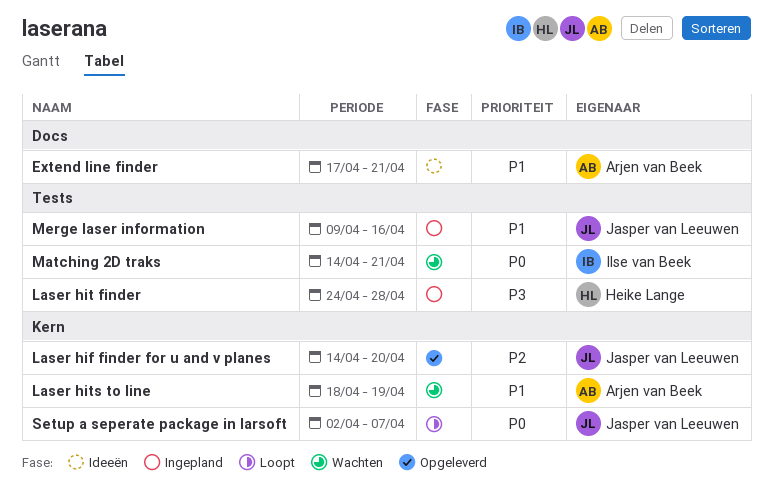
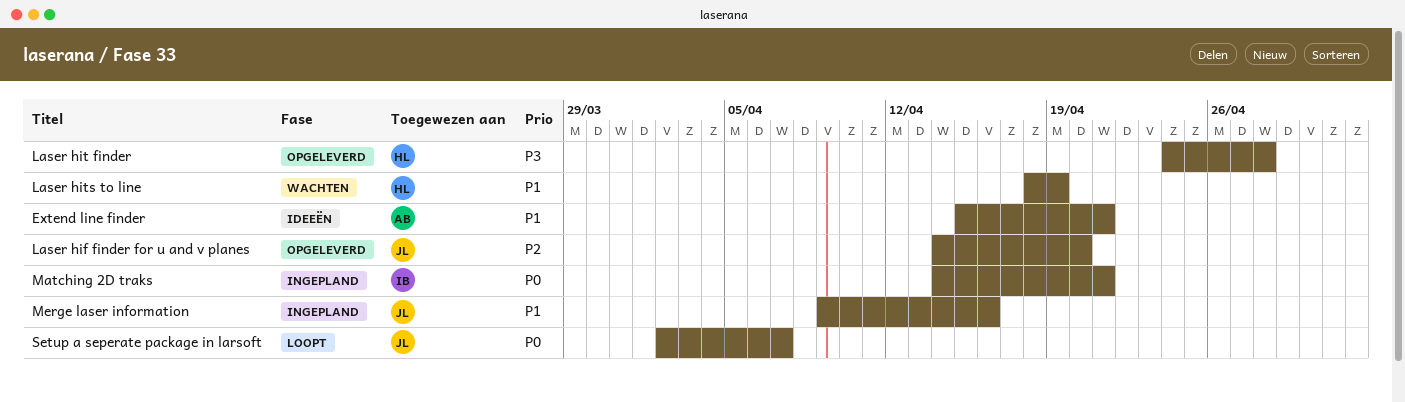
Extend line finder, start: Apr 17 -> Apr 15
Laser hit finder, status: Ingepland -> Opgeleverd
Laser hits to line, owner: Arjen van Beek -> Heike Lange
Matching 2D traks, status: Wachten -> Ingepland

